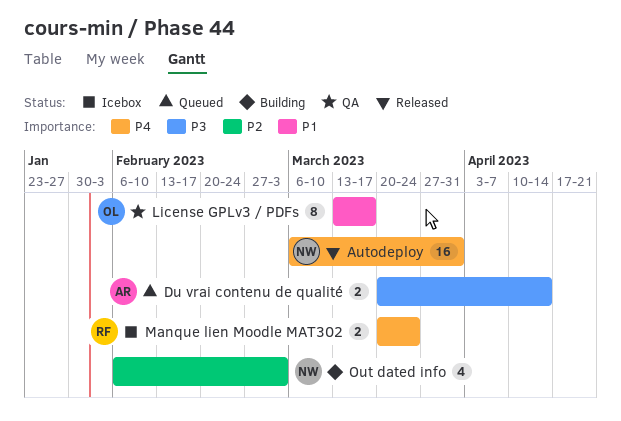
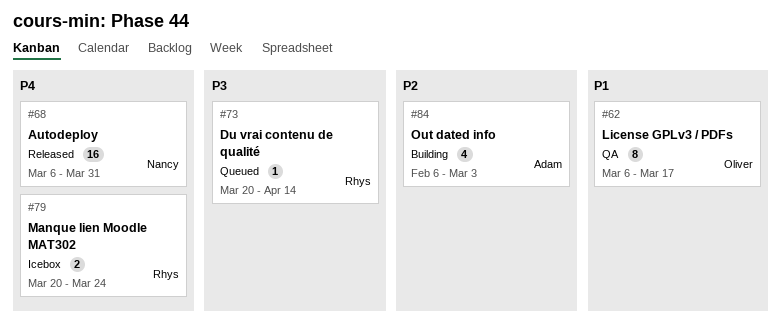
Du vrai contenu de qualité, owner: Adam -> Rhys
Du vrai contenu de qualité, estimate: 2 -> 1
License GPLv3 / PDFs, start: Mar 13 -> Mar 6
Out dated info, owner: Nancy -> Adam

